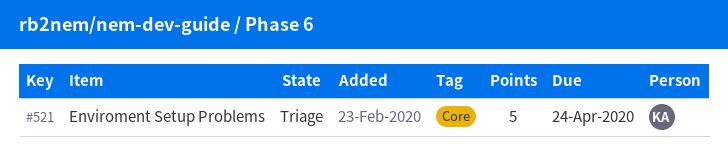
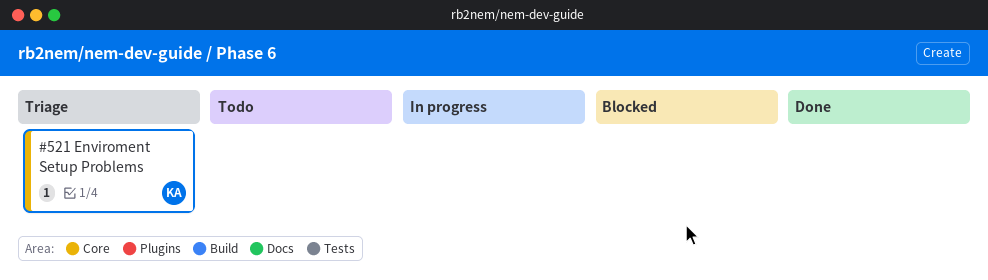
#521, estimate: 5 -> 1

